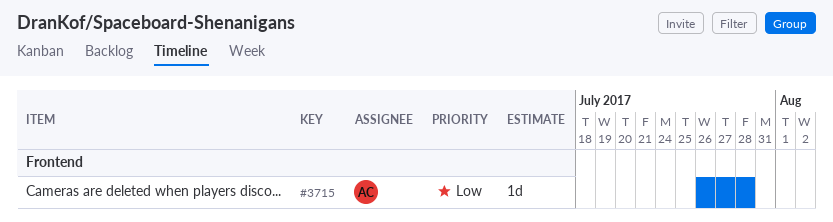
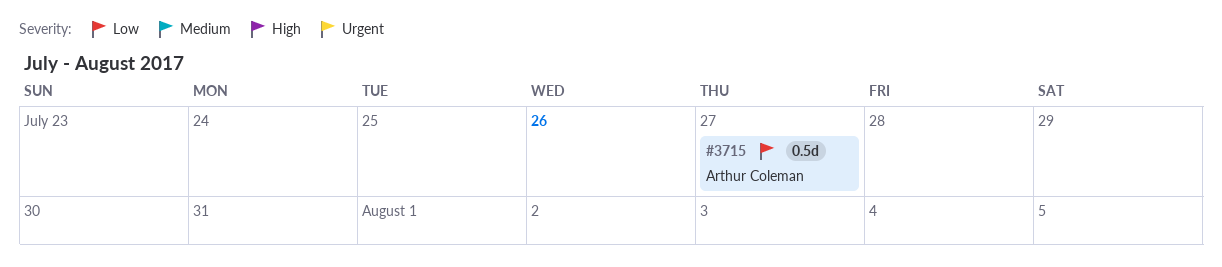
#3715, estimate: 1d -> 0.5d
#3715, due: Jul 28 -> Jul 27

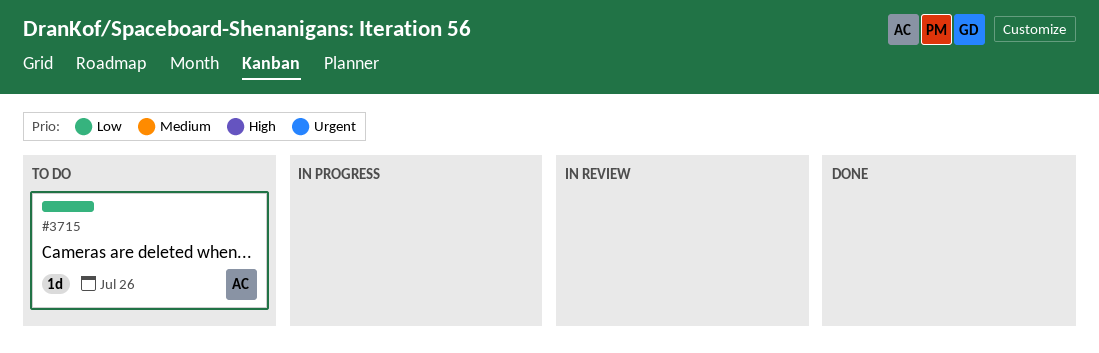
#3715, estimate: 0.5d -> 1d
#3715, due: Jul 27 -> Jul 26

